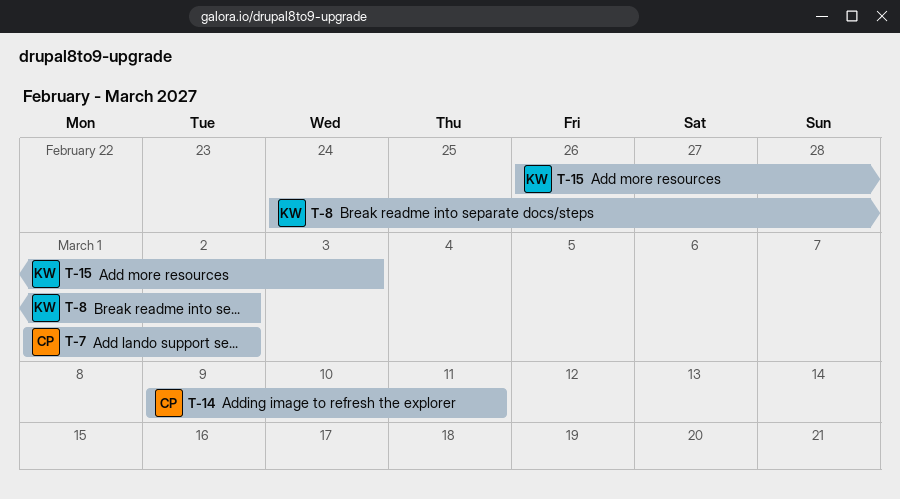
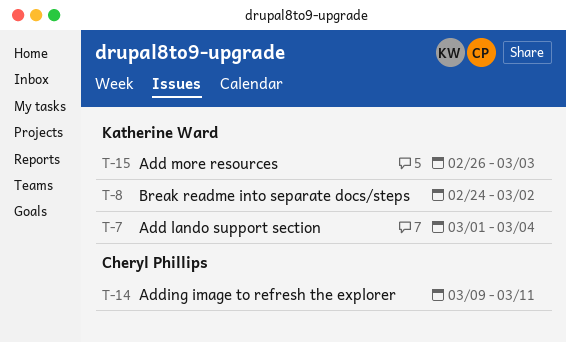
T-7, owner: Cheryl Phillips -> Katherine Ward
T-7, due: Mar 2 -> Mar 4

